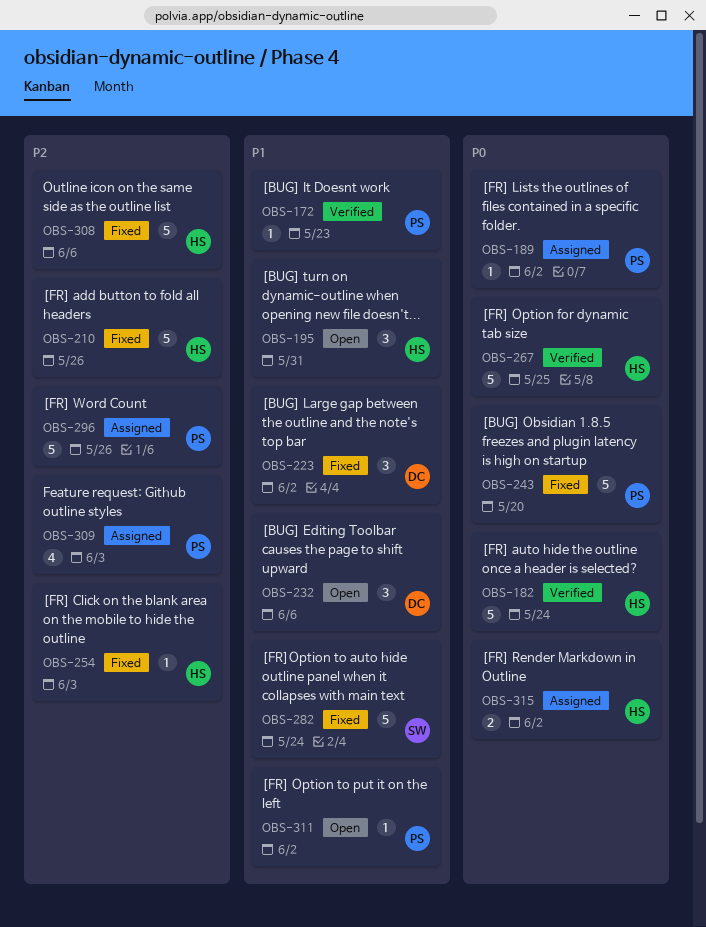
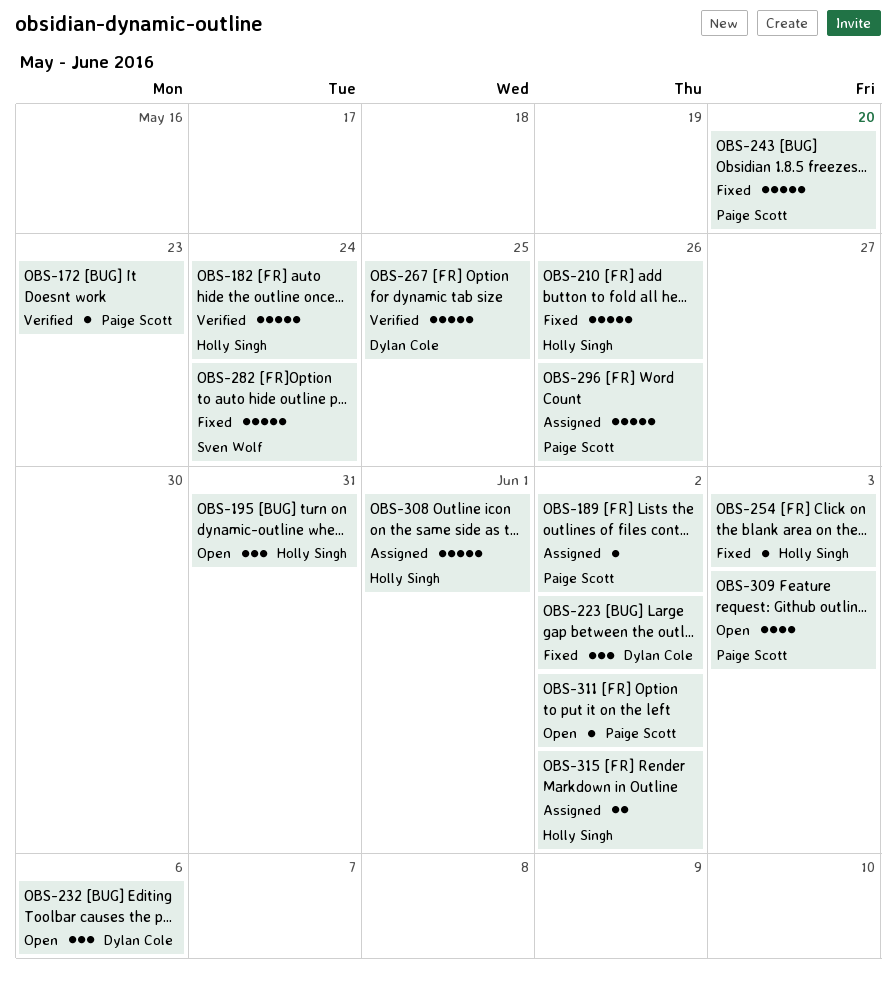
OBS-267, owner: Holly Singh -> Dylan Cole
OBS-308, status: Fixed -> Assigned
OBS-308, due: Jun 6 -> Jun 1
OBS-309, status: Assigned -> Open

